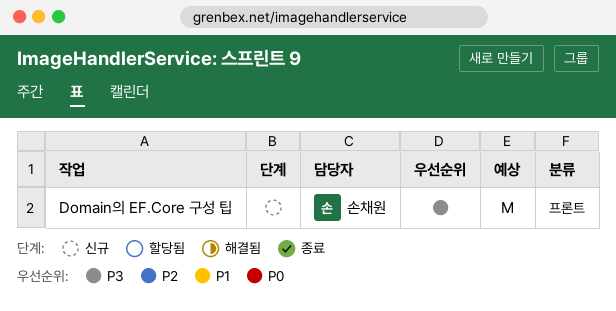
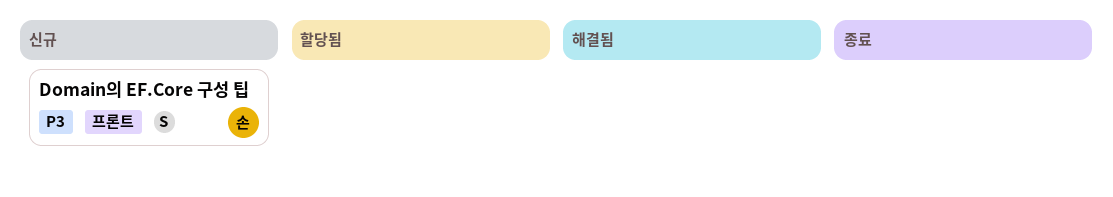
Domain의 EF.Core 구성 팁, estimate: M -> S

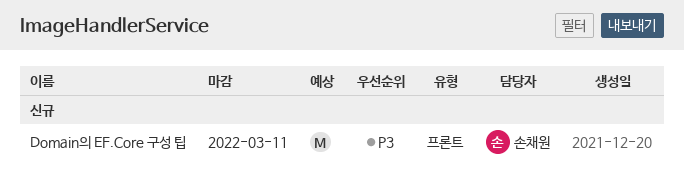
Domain의 EF.Core 구성 팁, estimate: S -> M

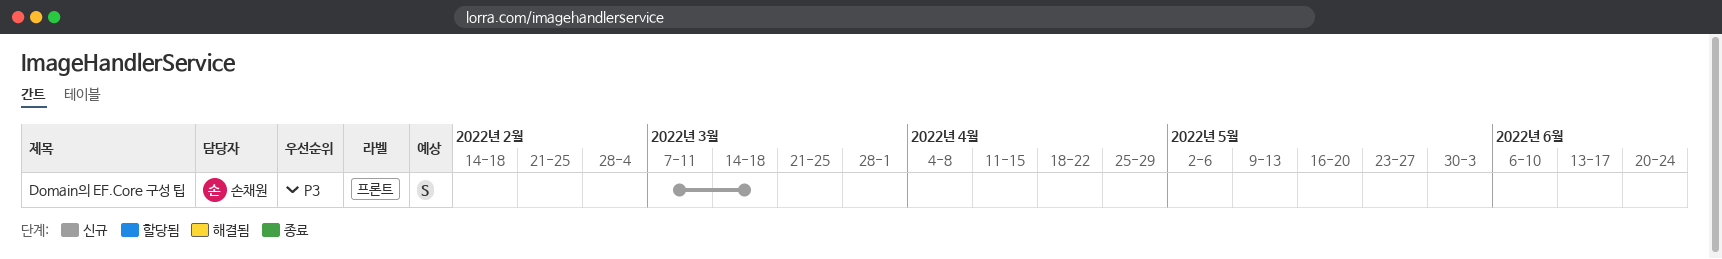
Domain의 EF.Core 구성 팁, estimate: M -> S
Domain의 EF.Core 구성 팁, due: Mar 11 -> Mar 18

